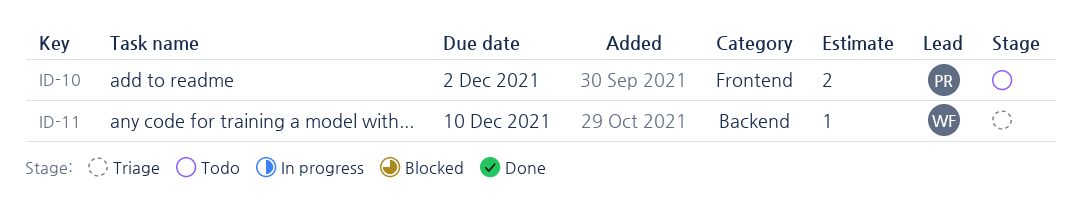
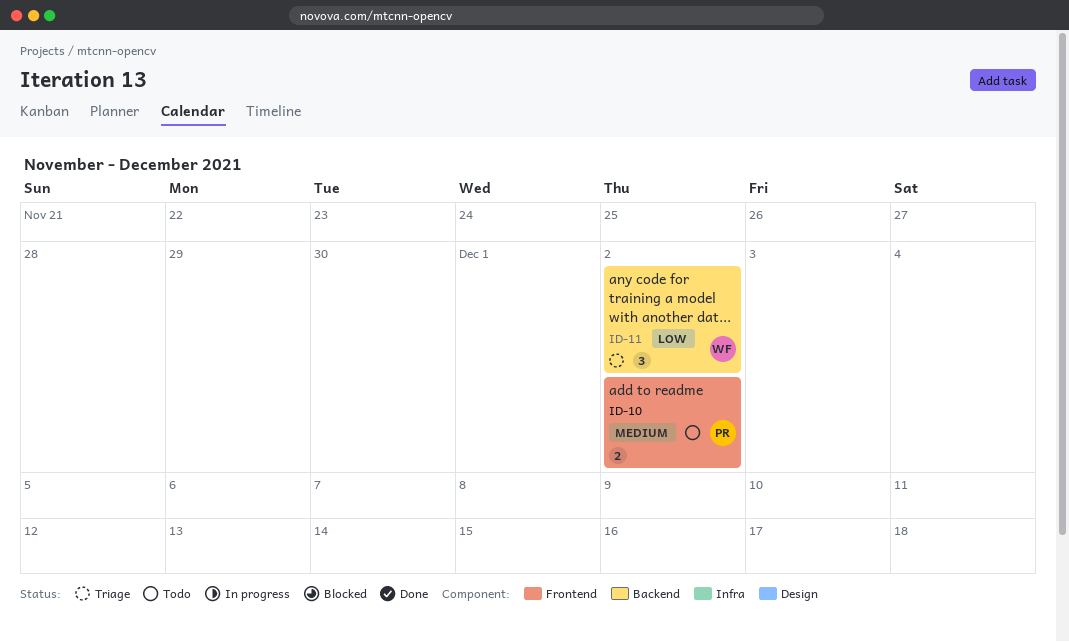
ID-11, estimate: 1 -> 3
ID-11, due: Dec 10 -> Dec 2

